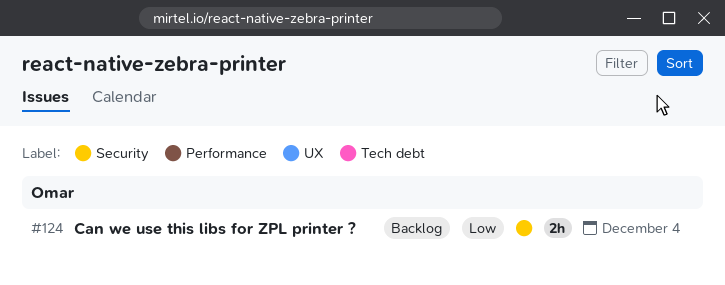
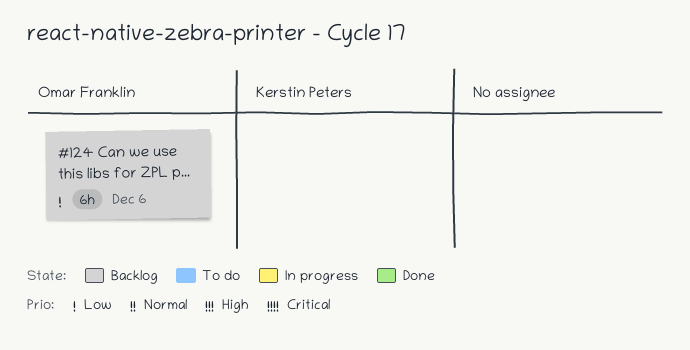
#124, estimate: 2h -> 6h
#124, due: Dec 4 -> Dec 6

